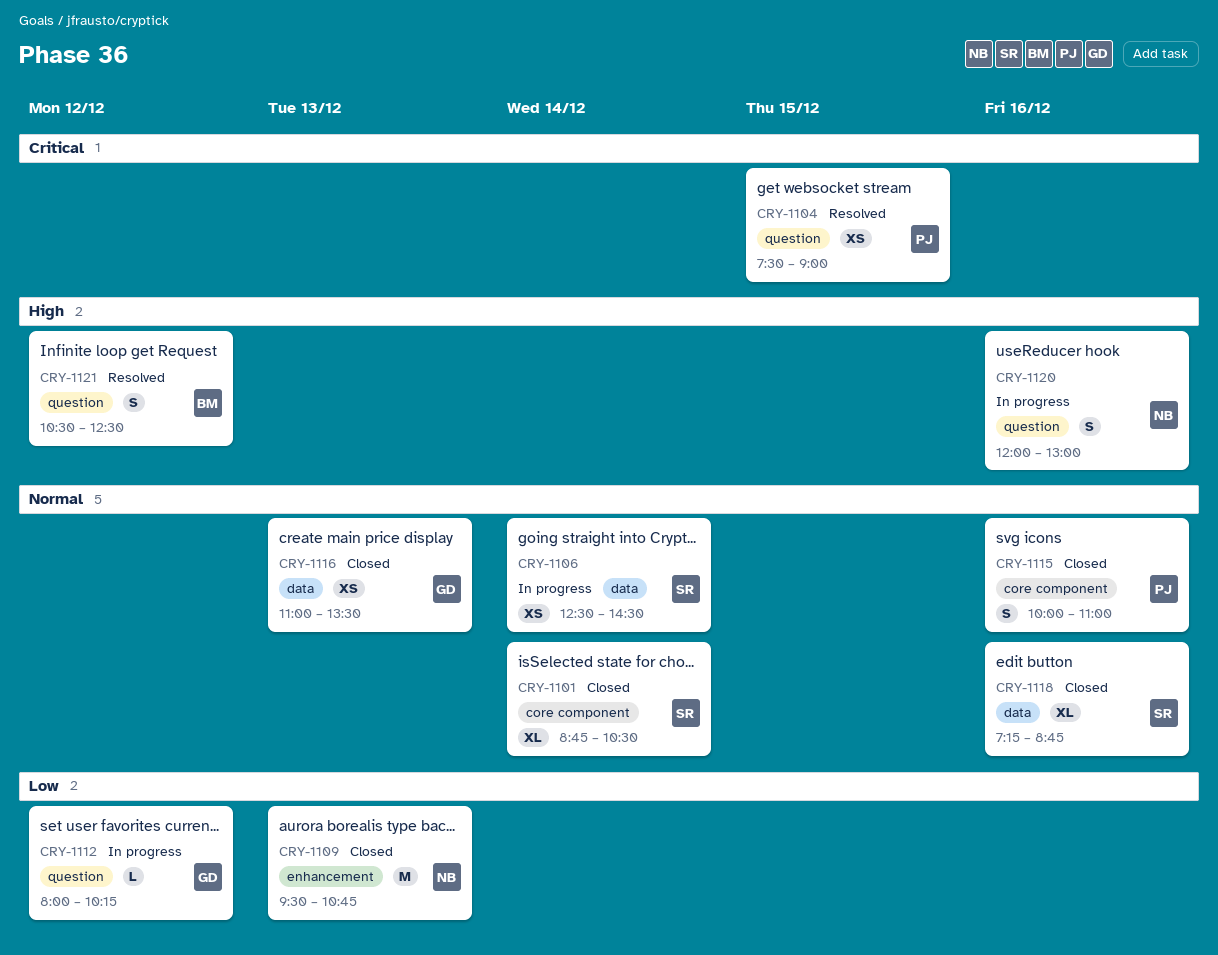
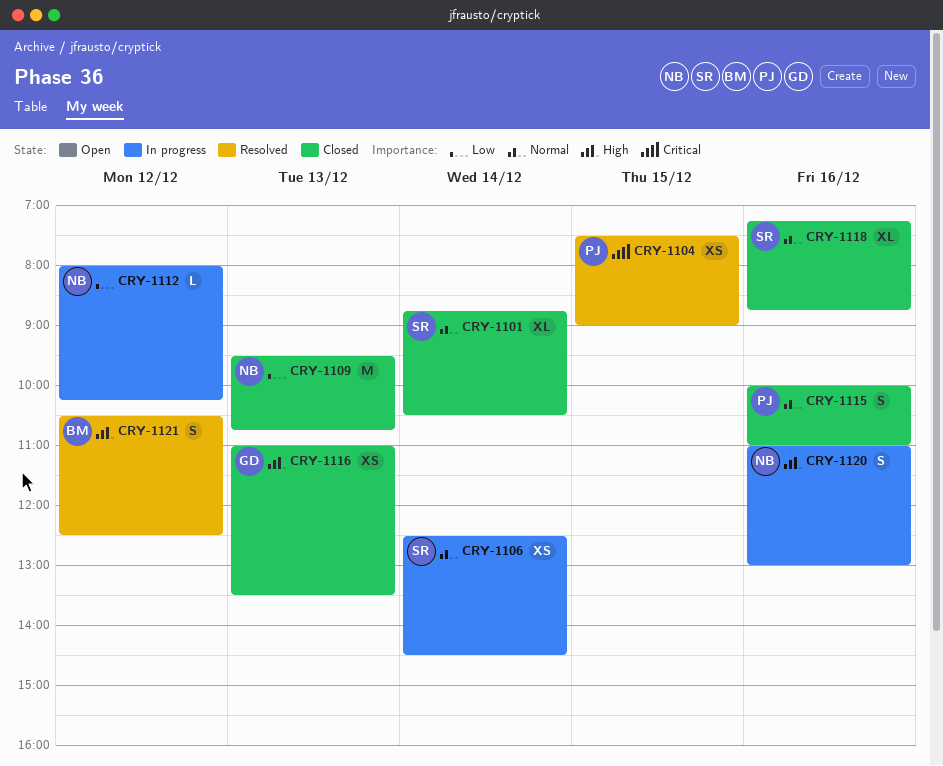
CRY-1112, owner: GD -> NB
CRY-1116, priority: Normal -> High
CRY-1120, begins: 12:00 -> 11:00

